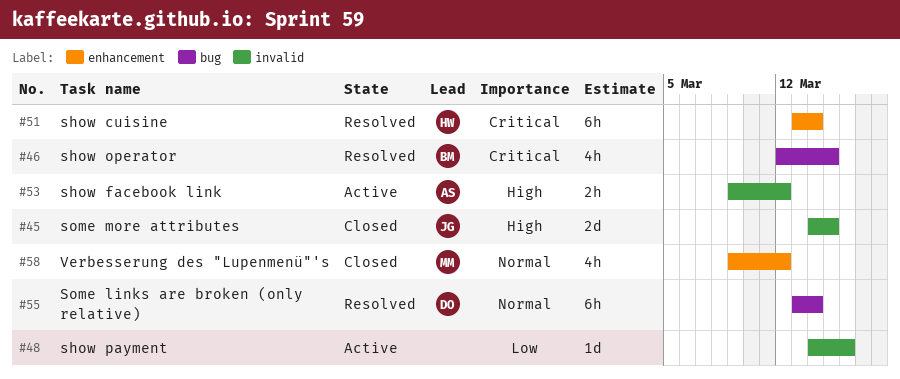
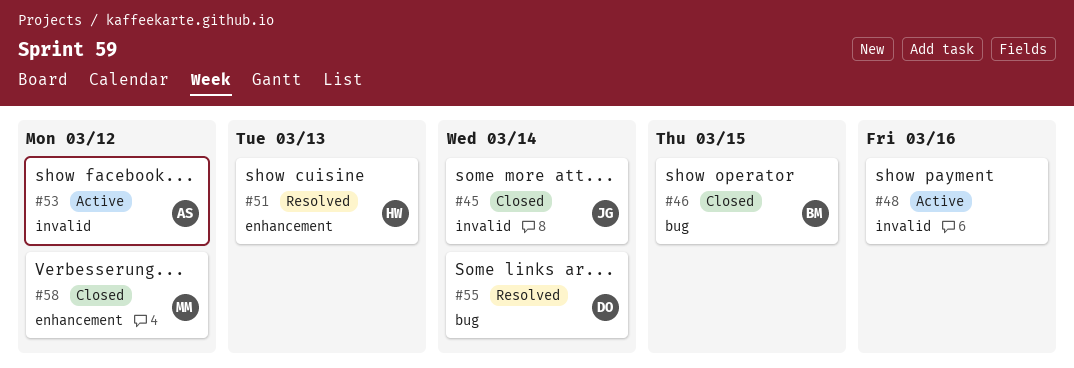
#45, due: Mar 15 -> Mar 14
#46, status: Resolved -> Closed
#51, due: Mar 14 -> Mar 13

